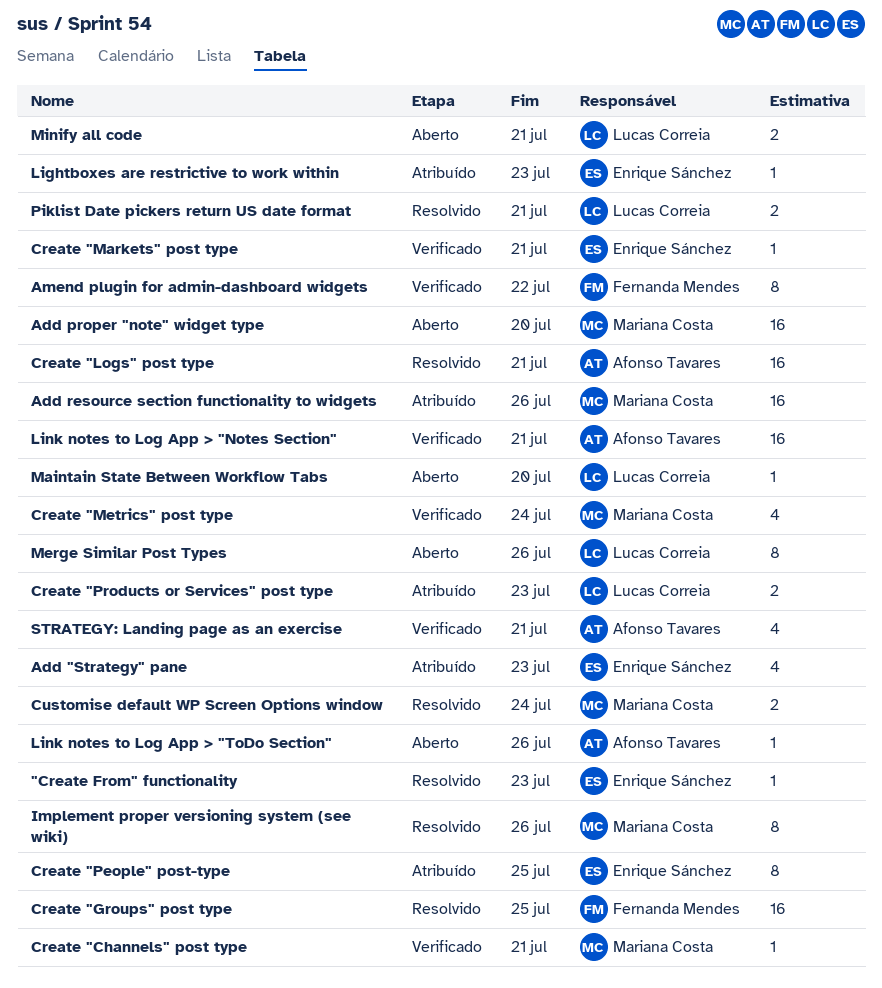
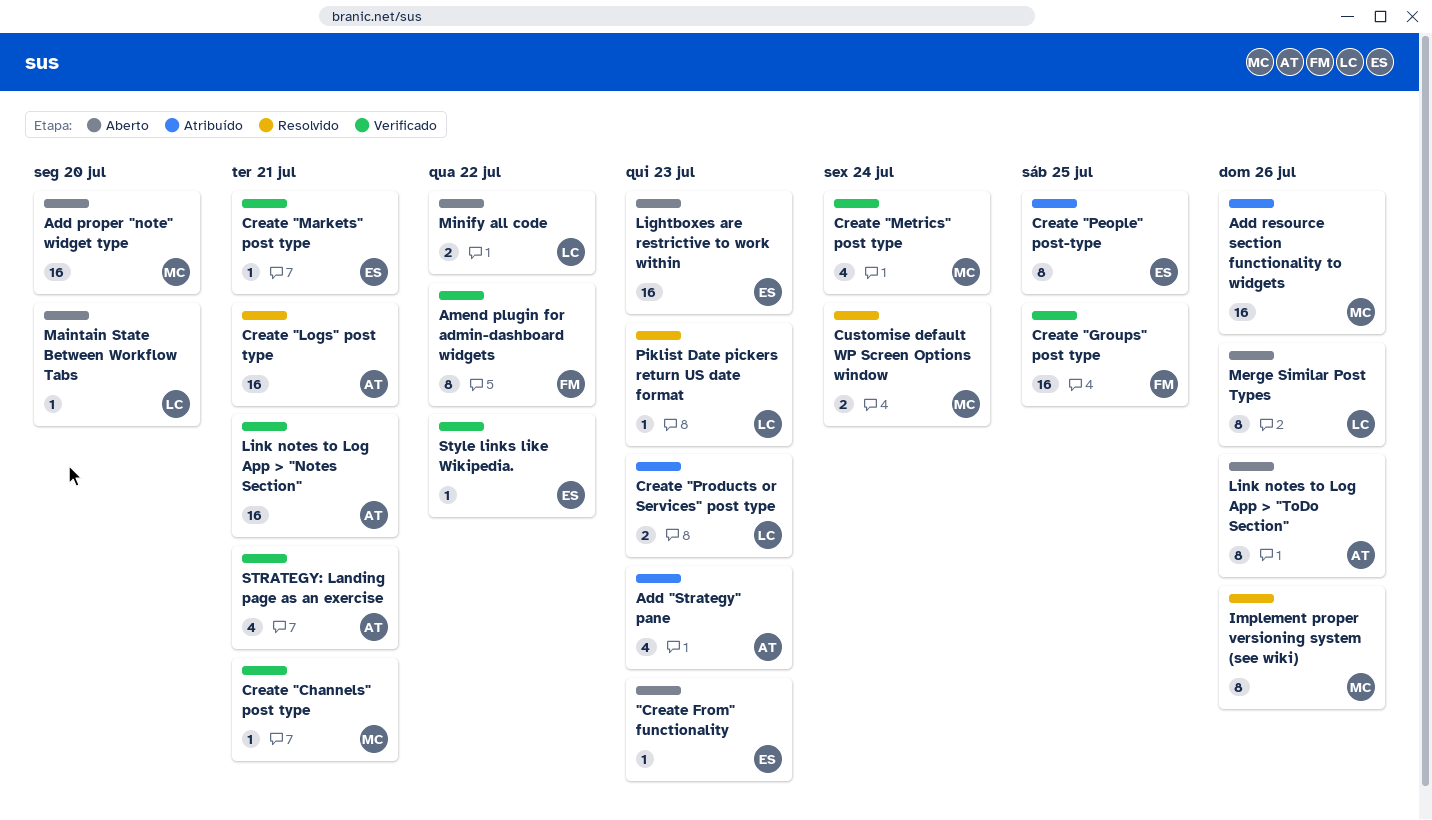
"Create From" functionality, status: Resolvido -> Aberto
Add "Strategy" pane, owner: Enrique Sánchez -> Afonso Tavares
Create "Groups" post type, status: Resolvido -> Verificado
Lightboxes are restrictive to work within, status: Atribuído -> Aberto
Lightboxes are restrictive to work within, estimate: 1 -> 16
Link notes to Log App > "ToDo Section", estimate: 1 -> 8
Minify all code, due: Jul 21 -> Jul 22
Piklist Date pickers return US date format, estimate: 2 -> 1
Piklist Date pickers return US date format, due: Jul 21 -> Jul 23
Style links like Wikipedia.: none -> present

